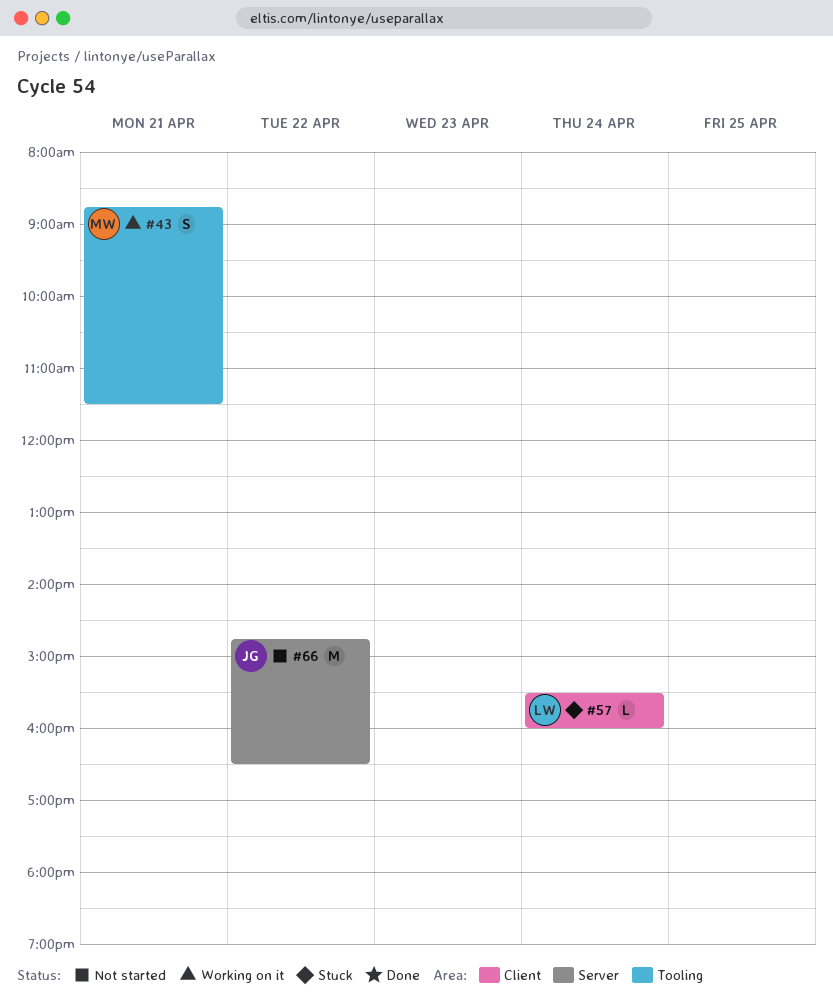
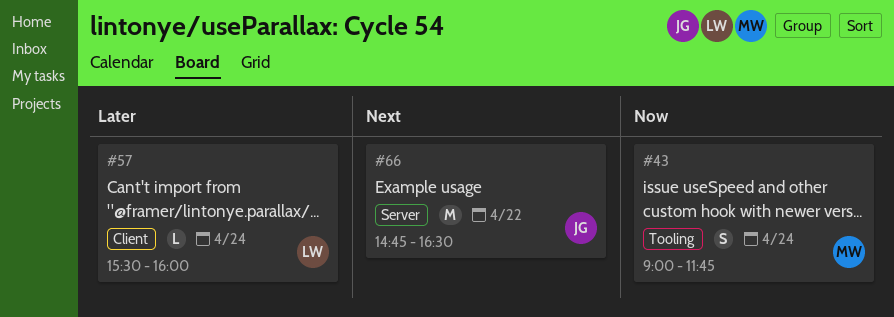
#43, day: Apr 21 -> Apr 24
#43, begins: 08:45 -> 09:00
#43, ends: 11:30 -> 11:45

